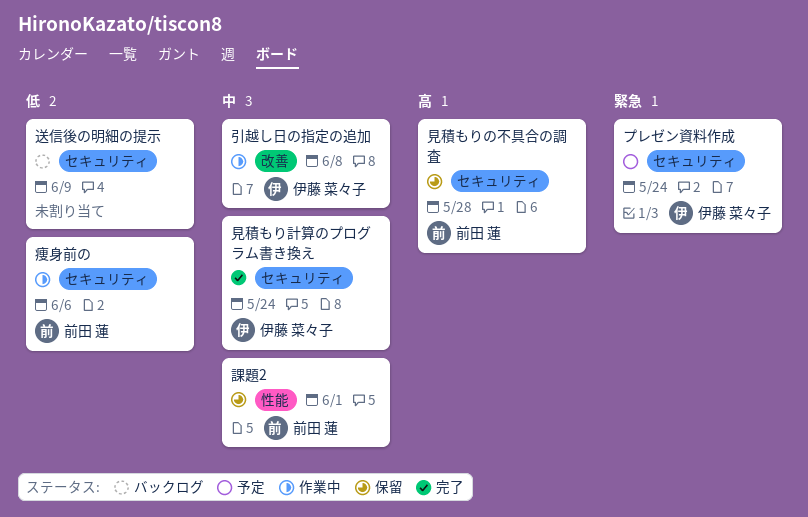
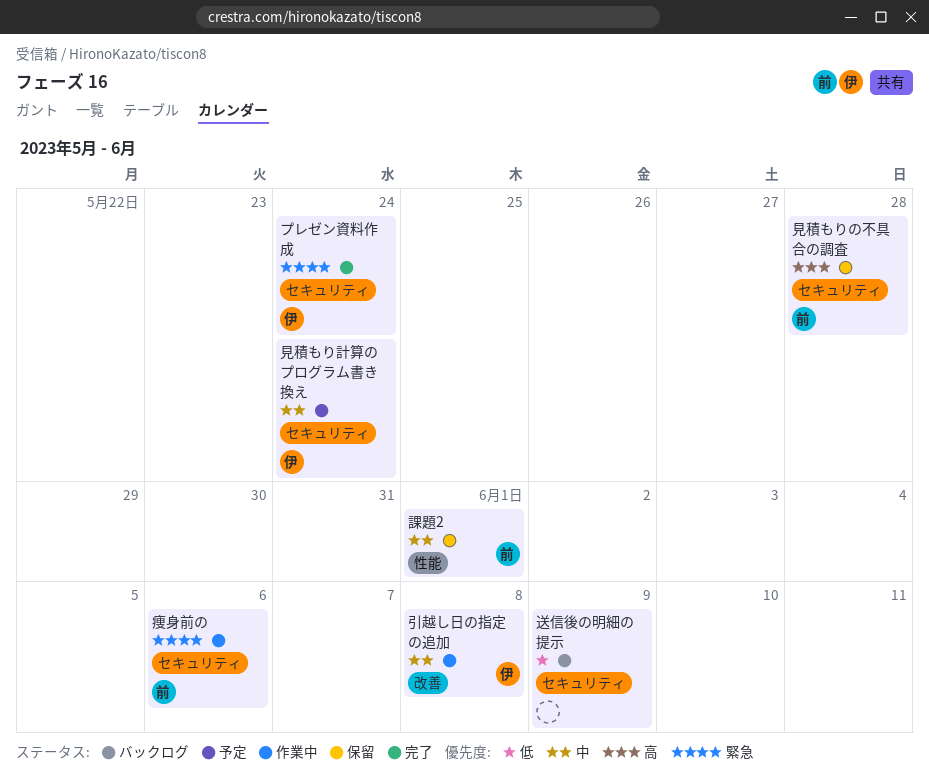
プレゼン資料作成, status: 予定 -> 完了
痩身前の, priority: 低 -> 緊急
見積もり計算のプログラム書き換え, status: 完了 -> 予定

